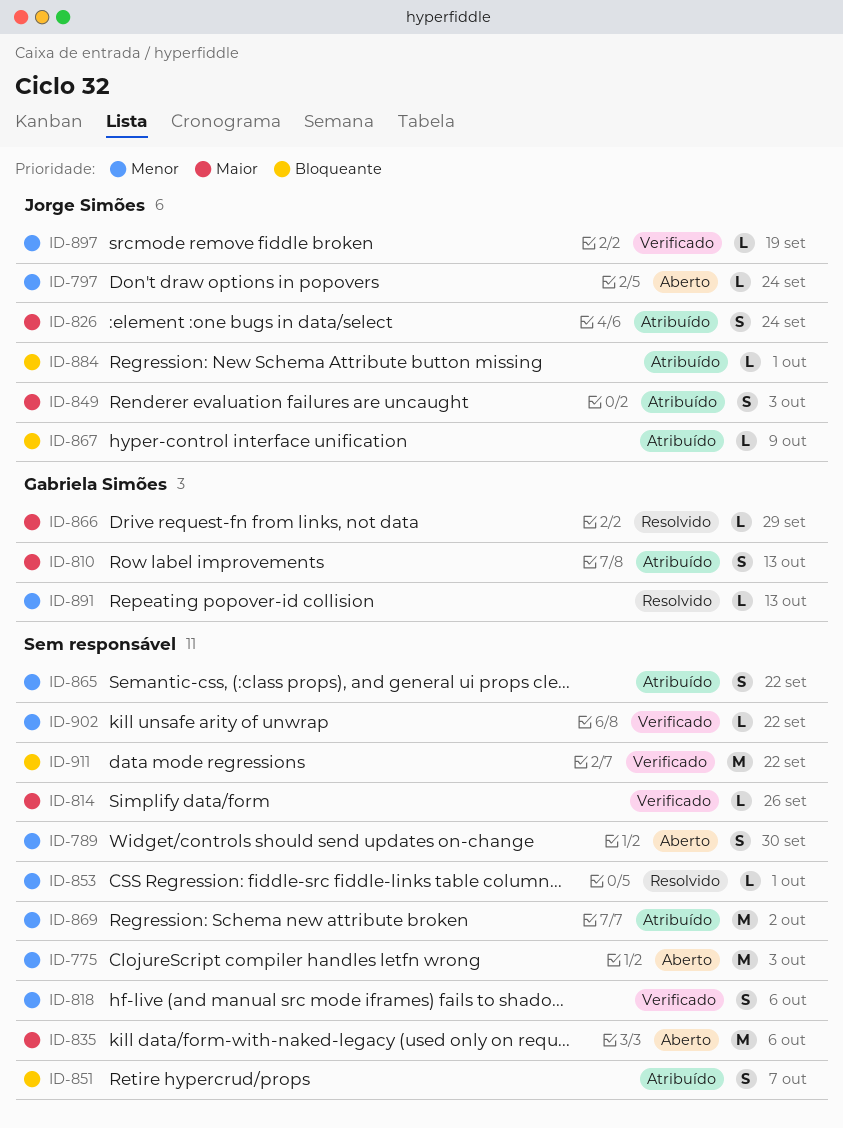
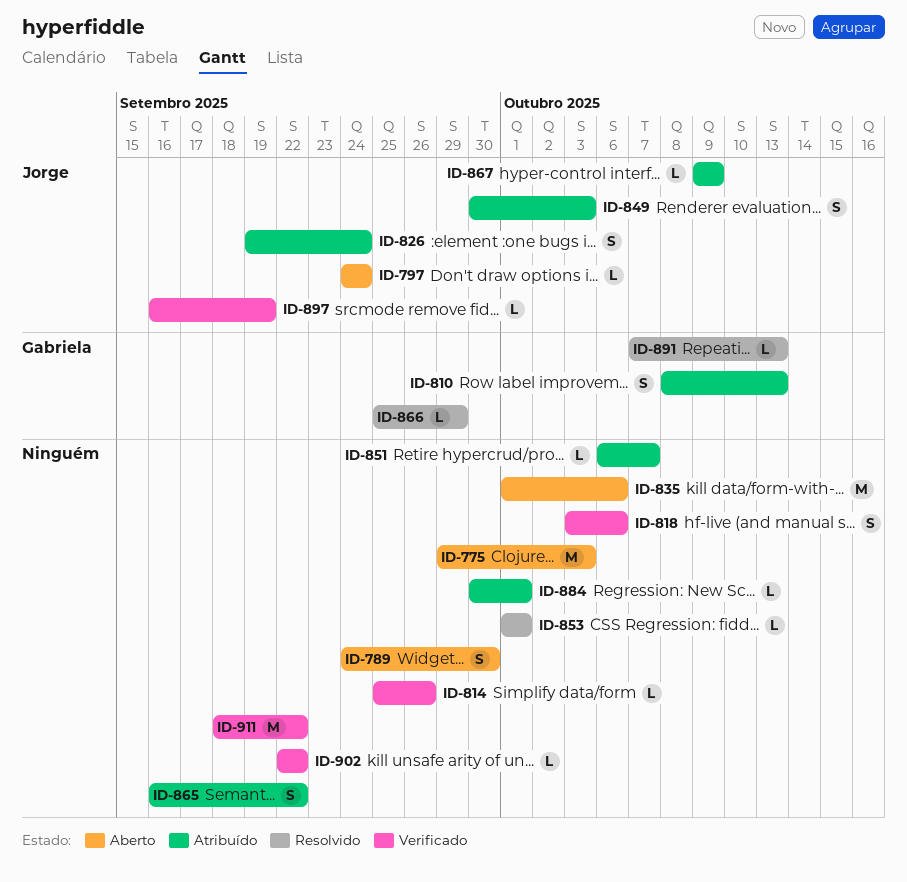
ID-851, estimate: S -> L
ID-869: present -> none
ID-884, owner: Jorge Simões -> none

